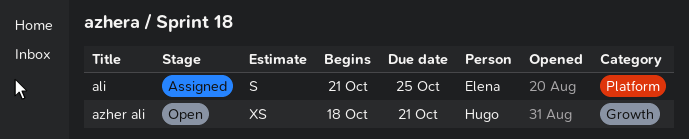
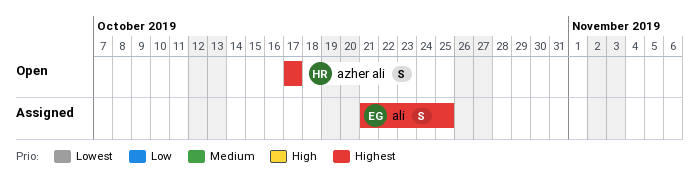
azher ali, estimate: XS -> S
azher ali, start: Oct 18 -> Oct 17
azher ali, due: Oct 21 -> Oct 17

